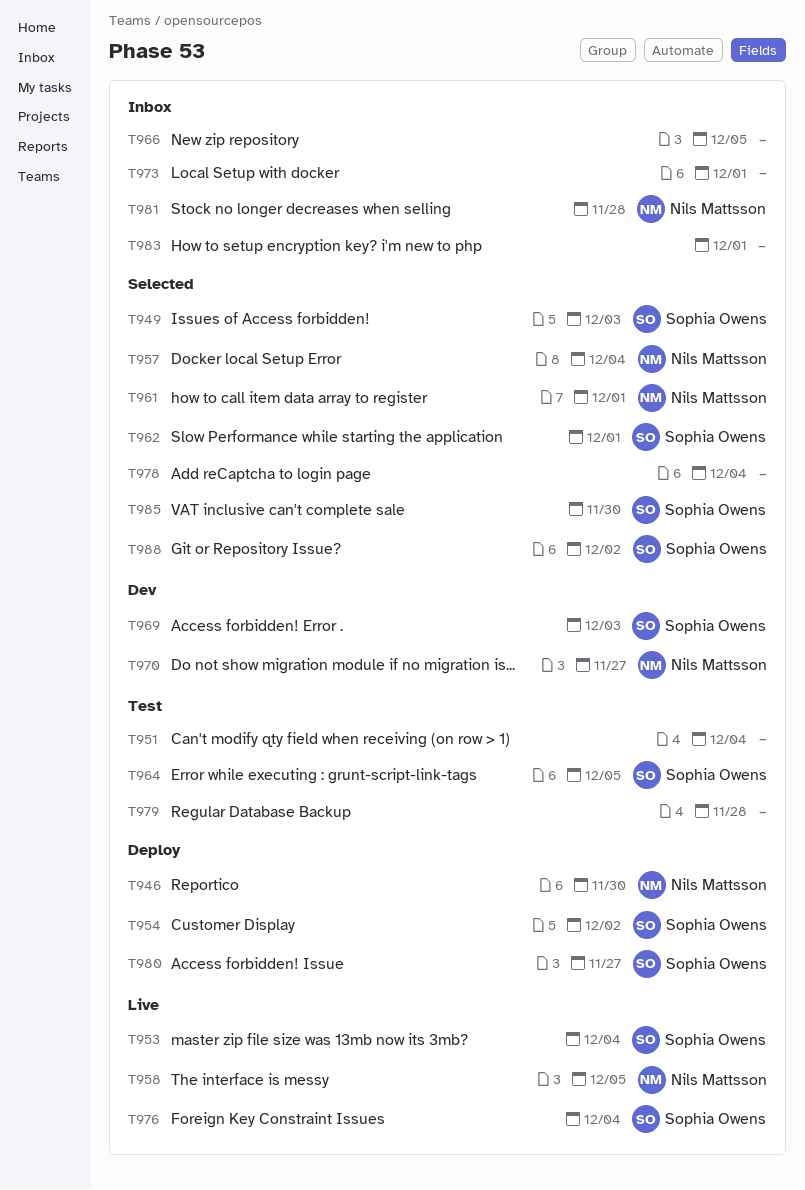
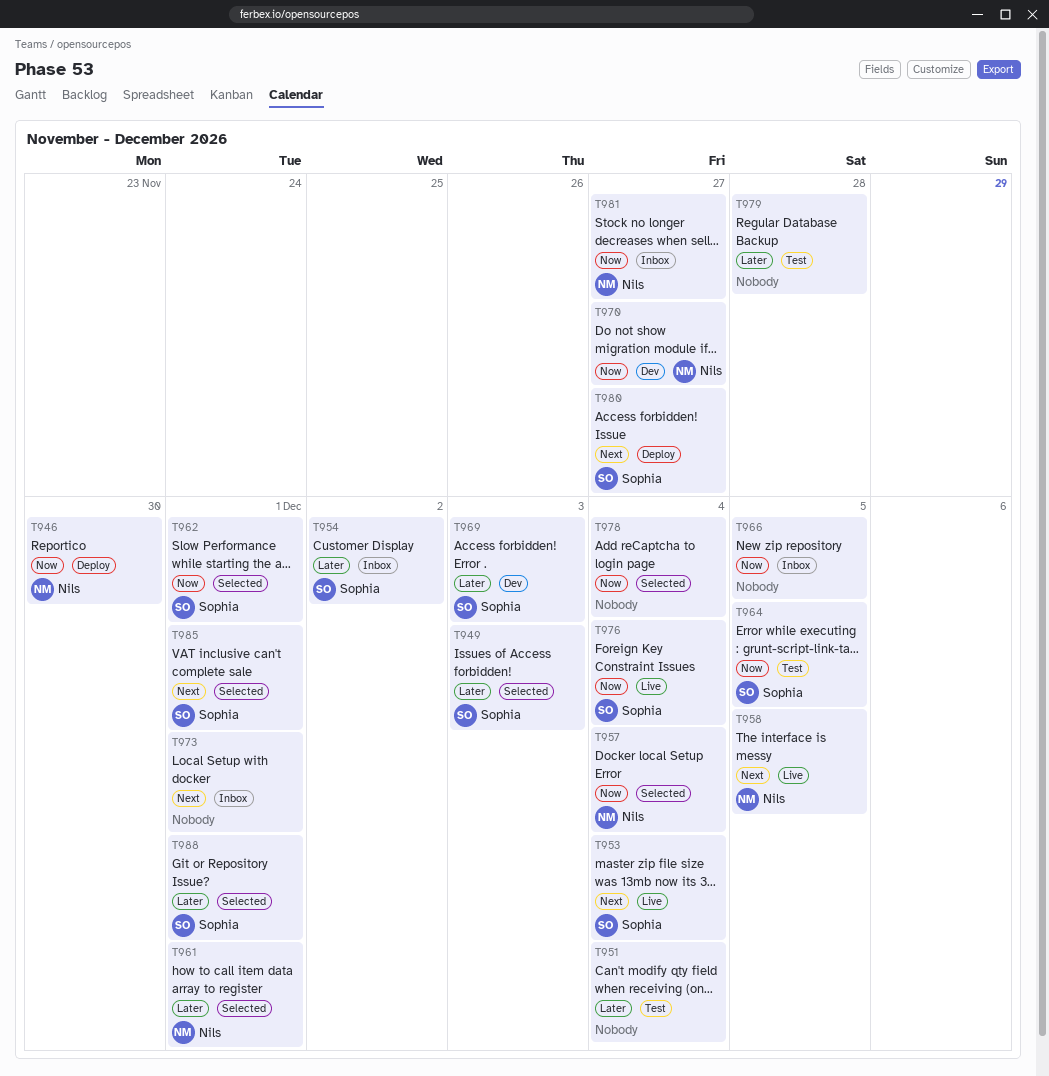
T954, status: Deploy -> Inbox
T981, due: Nov 28 -> Nov 27
T983: present -> none
T985, due: Nov 30 -> Dec 1
T988, due: Dec 2 -> Dec 1

